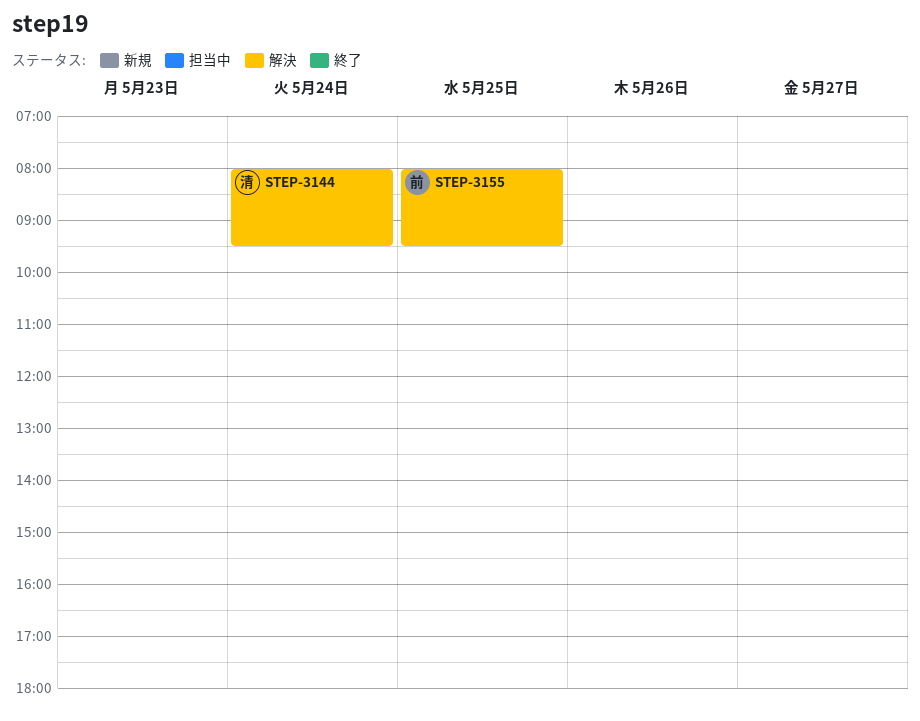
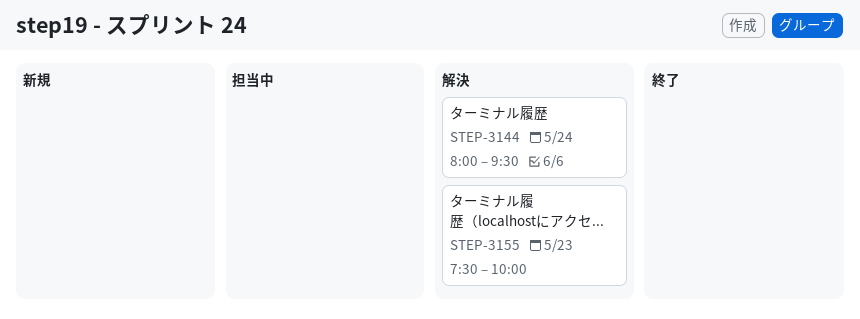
STEP-3155, day: May 25 -> May 23
STEP-3155, begins: 08:00 -> 07:30
STEP-3155, ends: 09:30 -> 10:00

